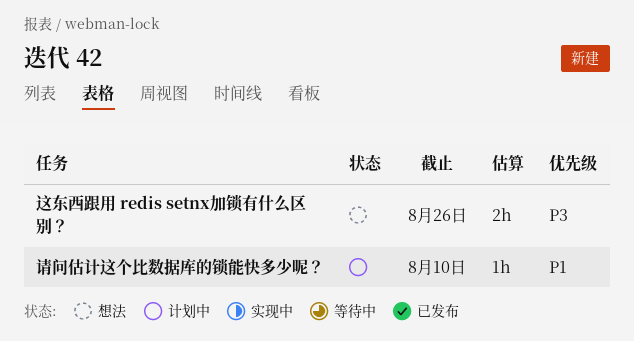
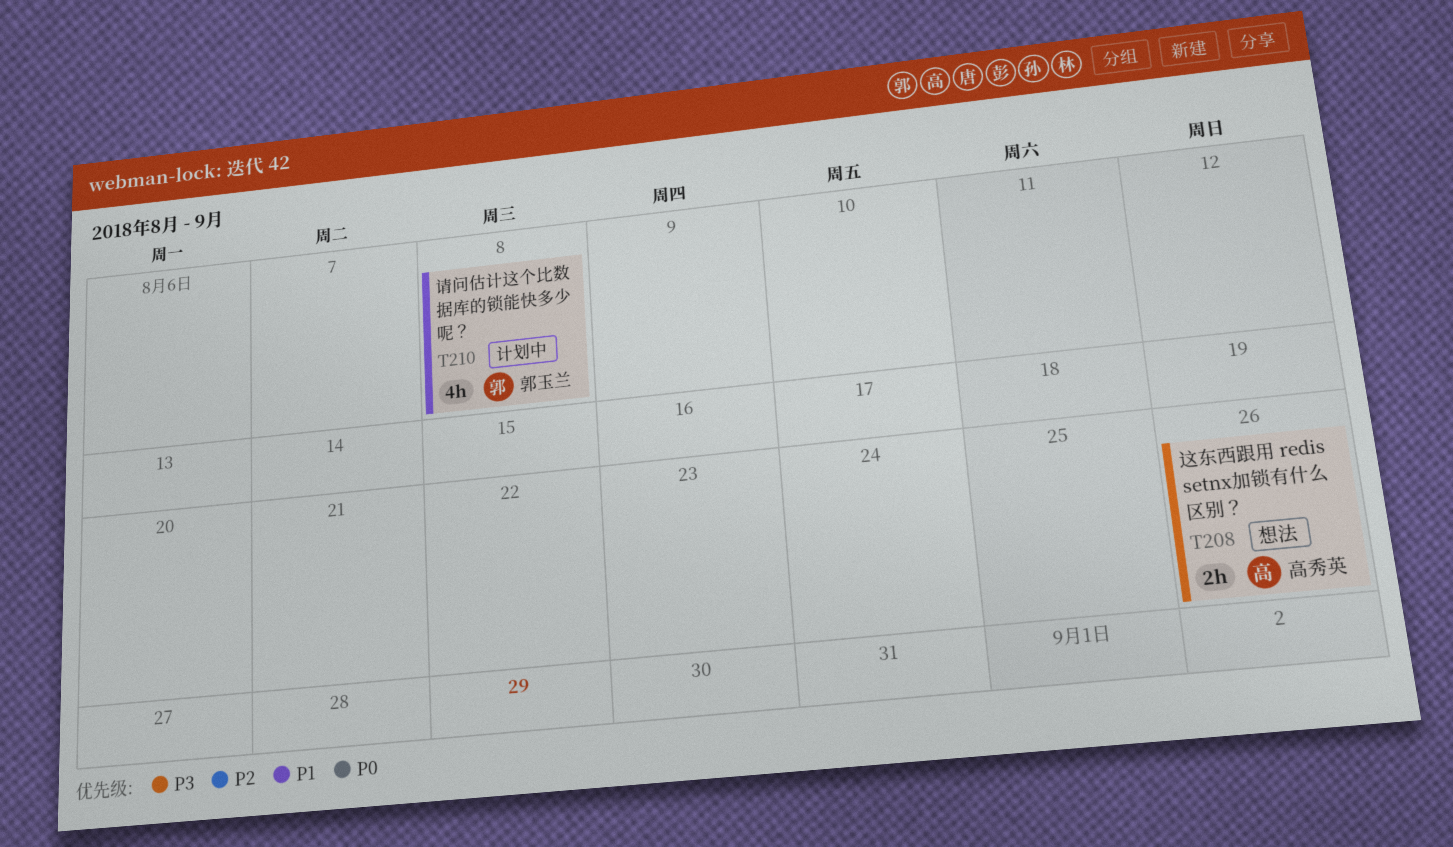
请问估计这个比数据库的锁能快多少呢？, estimate: 1h -> 4h
请问估计这个比数据库的锁能快多少呢？, due: Aug 10 -> Aug 8

